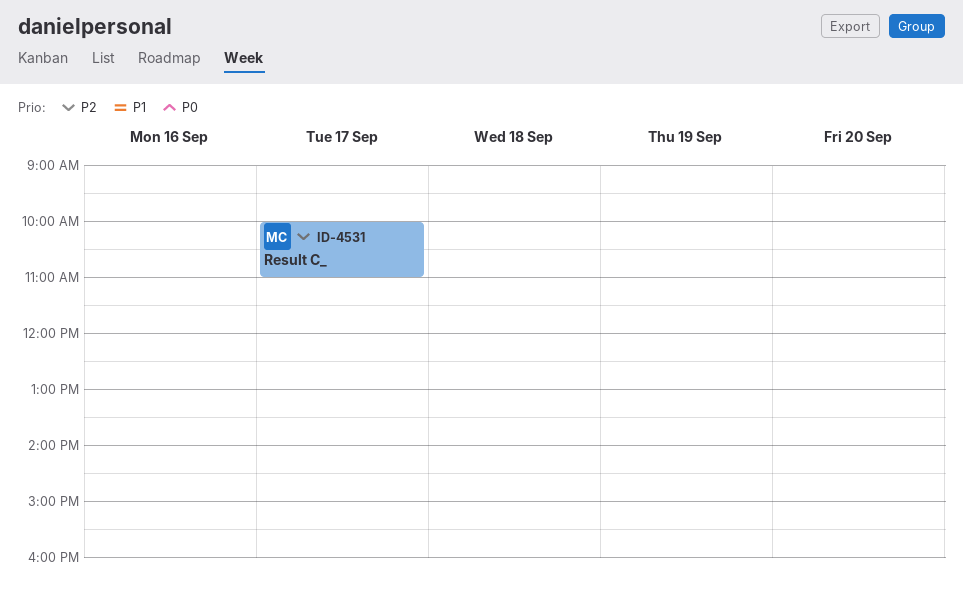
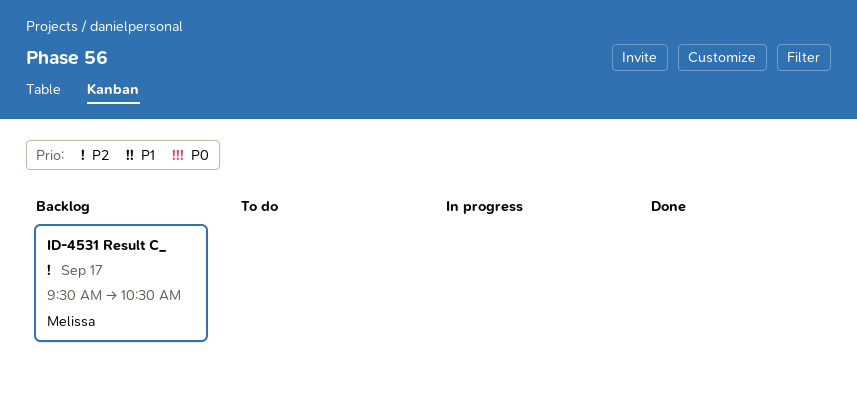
ID-4531, begins: 10:00 -> 09:30
ID-4531, ends: 11:00 -> 10:30

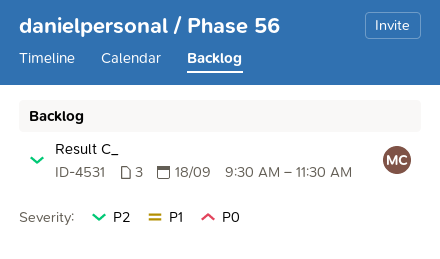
ID-4531, day: Sep 17 -> Sep 18
ID-4531, ends: 10:30 -> 11:30

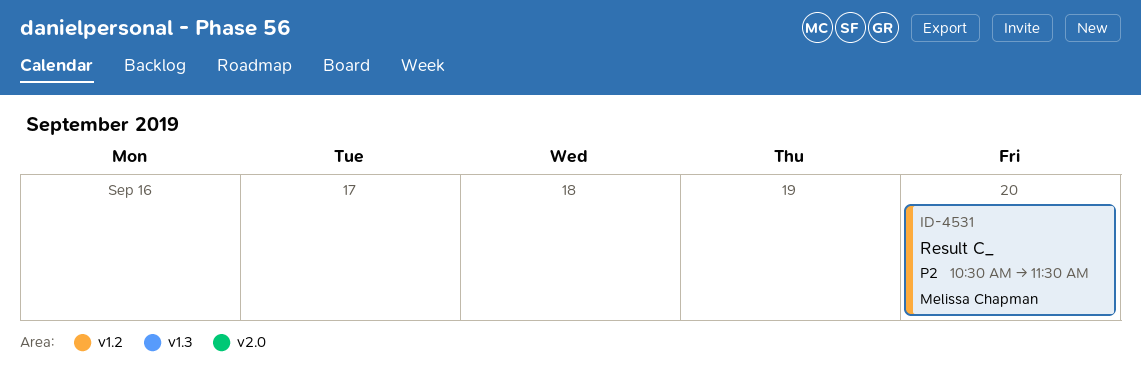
ID-4531, day: Sep 18 -> Sep 20
ID-4531, begins: 09:30 -> 10:30

